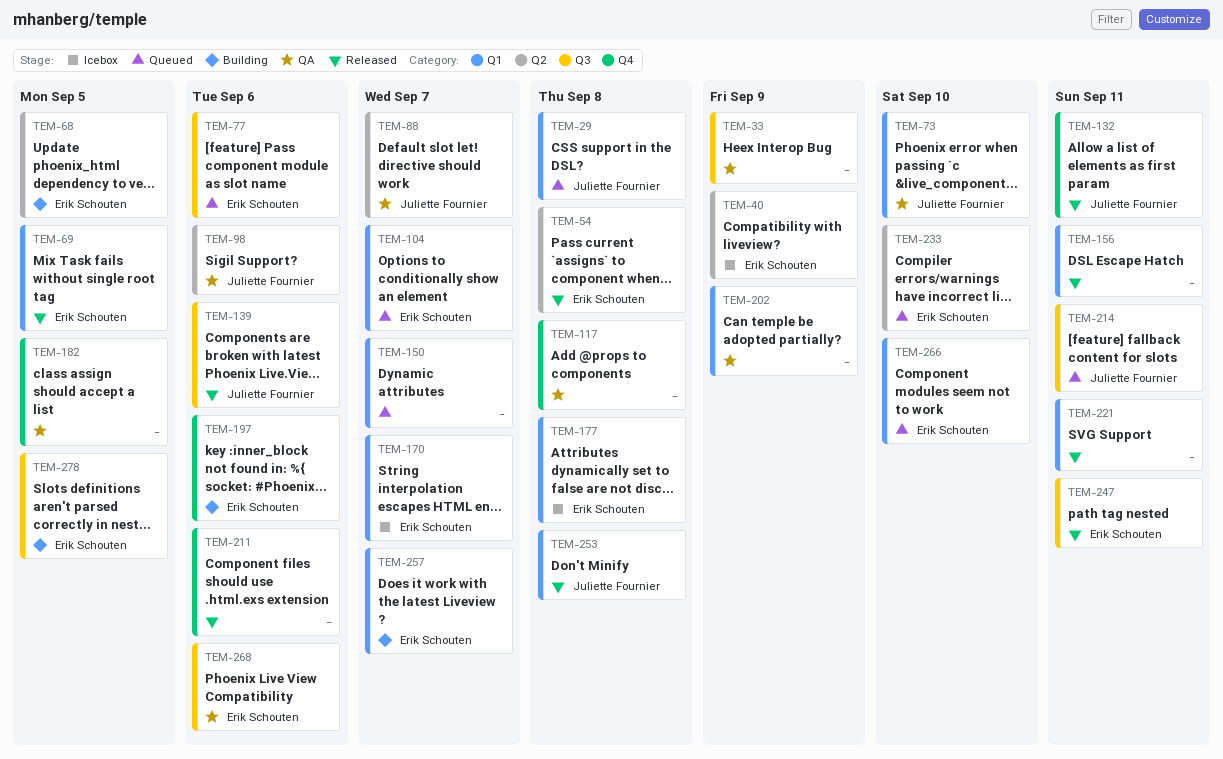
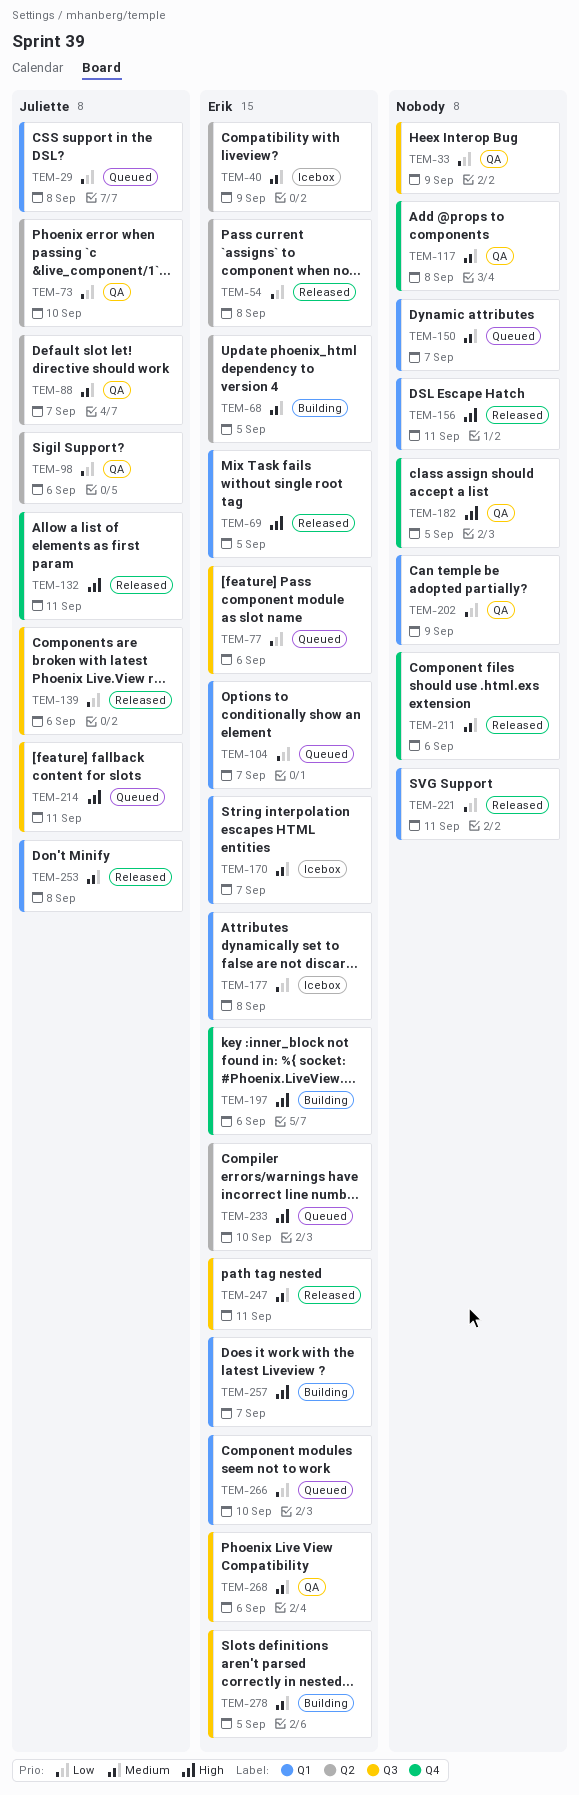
TEM-73, label: Q1 -> Q2

